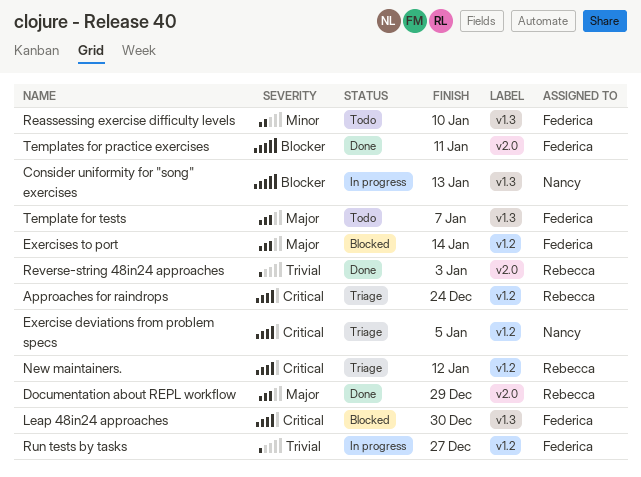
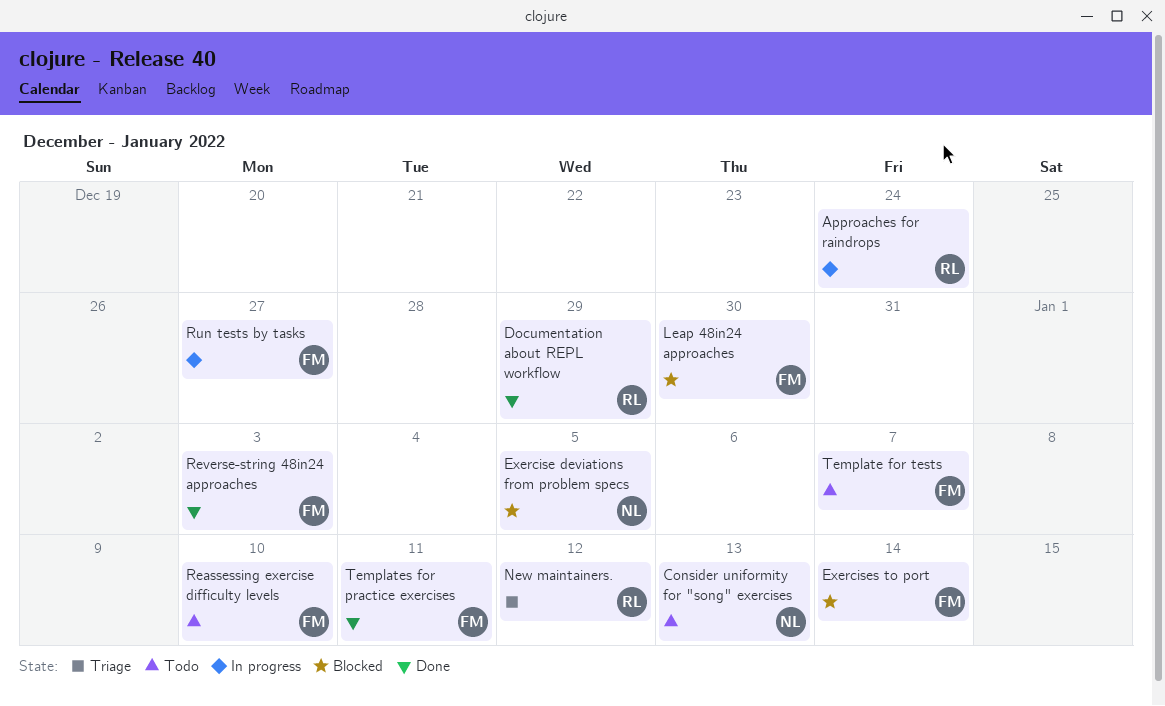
Approaches for raindrops, status: Triage -> In progress
Consider uniformity for "song" exercises, status: In progress -> Todo
Exercise deviations from problem specs, status: Triage -> Blocked
Reverse-string 48in24 approaches, owner: Rebecca -> Federica

